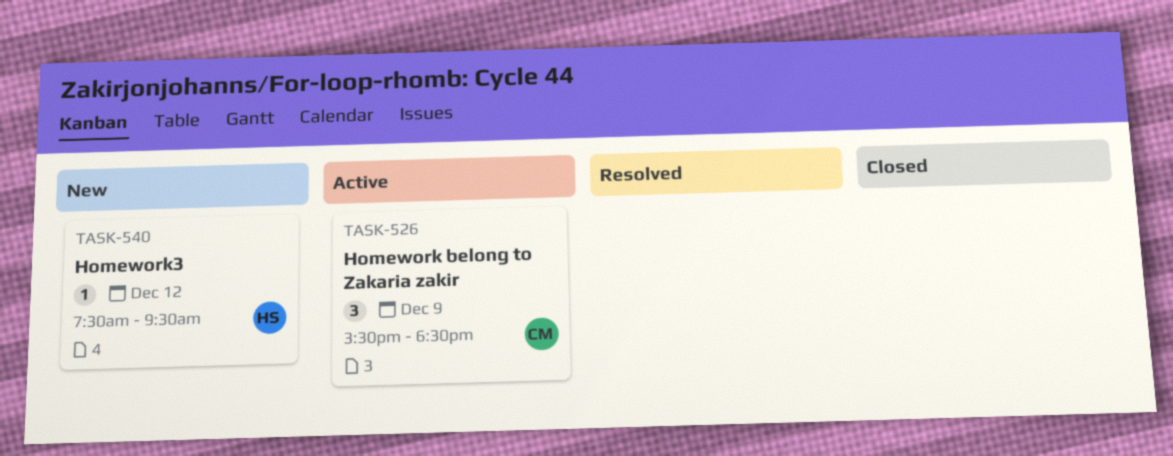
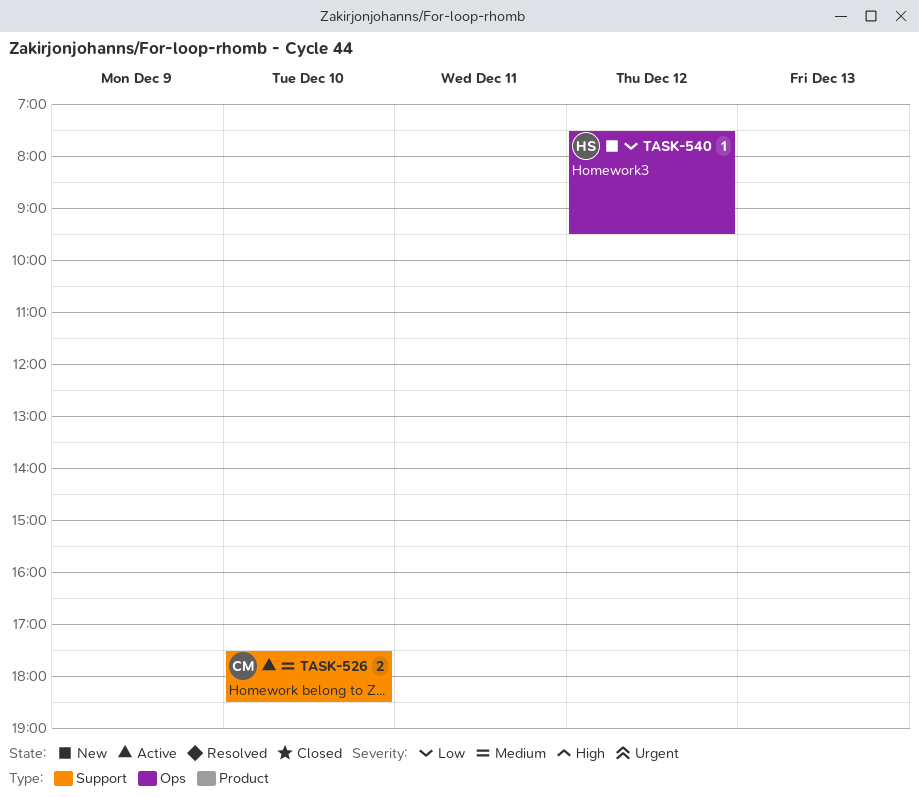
TASK-526, estimate: 3 -> 2
TASK-526, day: Dec 9 -> Dec 10
TASK-526, begins: 15:30 -> 17:30

